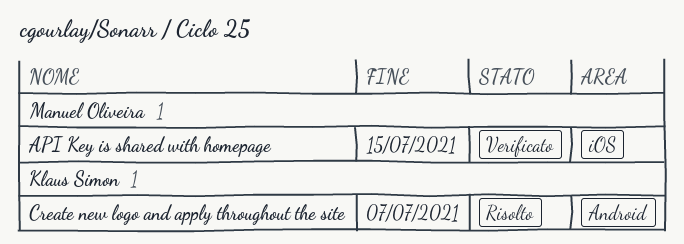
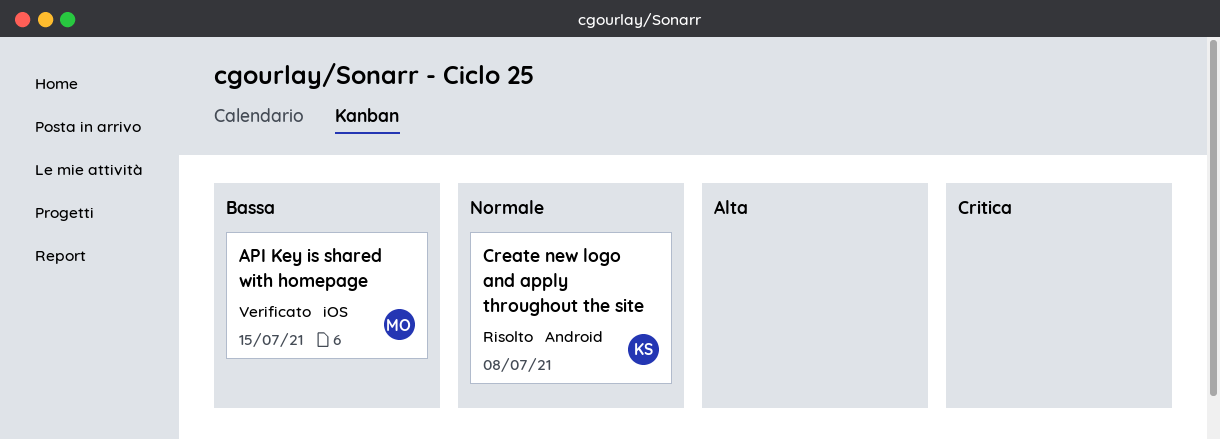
Create new logo and apply throughout the site, due: Jul 7 -> Jul 8

